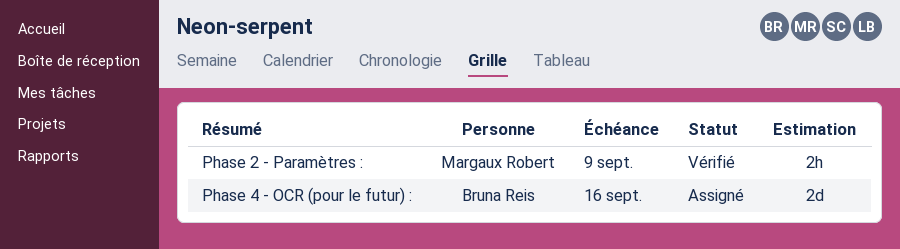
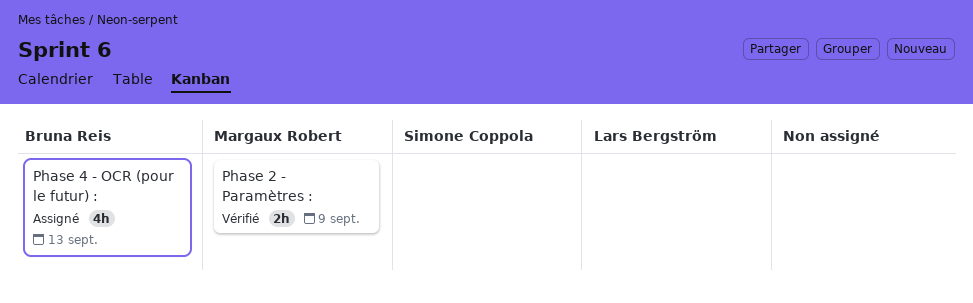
Phase 4 - OCR (pour le futur) :, estimate: 2d -> 4h
Phase 4 - OCR (pour le futur) :, due: Sep 16 -> Sep 13

